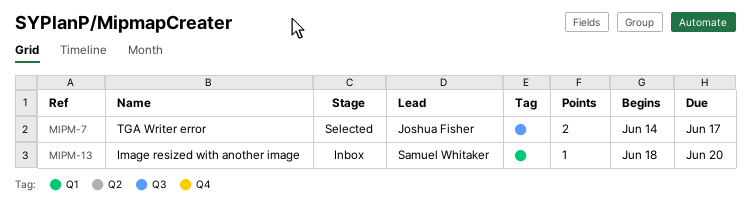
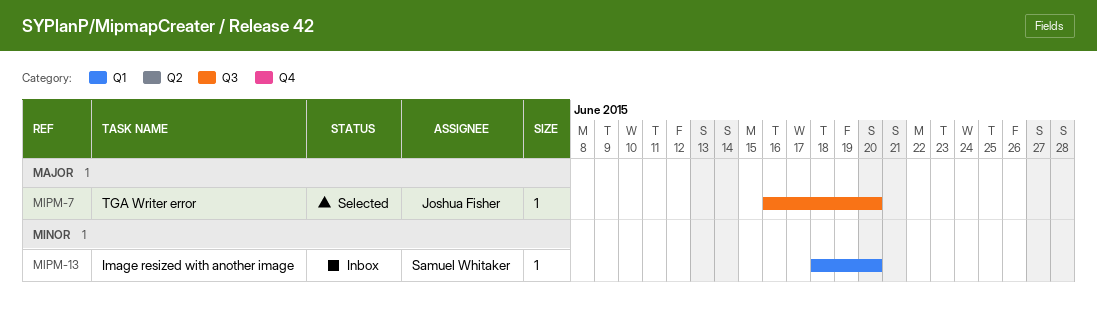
MIPM-7, estimate: 2 -> 1
MIPM-7, start: Jun 14 -> Jun 16
MIPM-7, due: Jun 17 -> Jun 20

